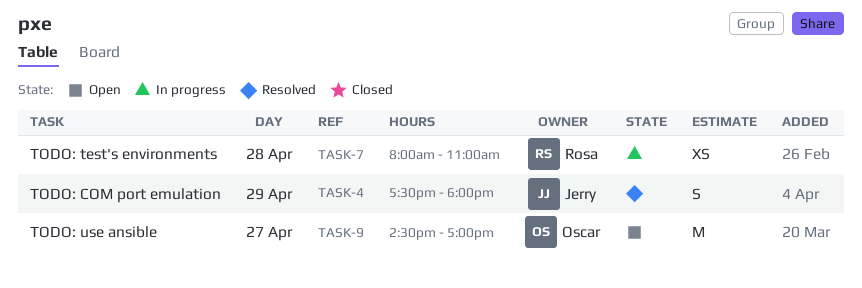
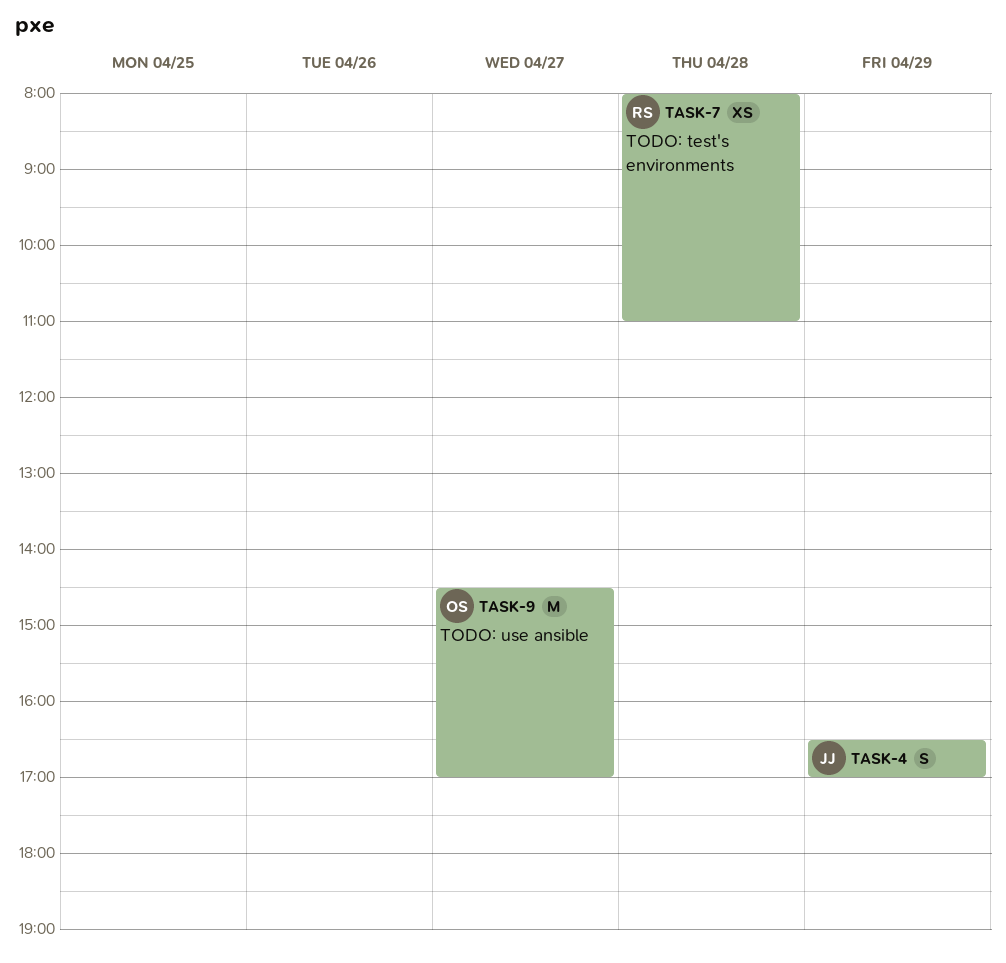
TASK-4, begins: 17:30 -> 16:30
TASK-4, ends: 18:00 -> 17:00

